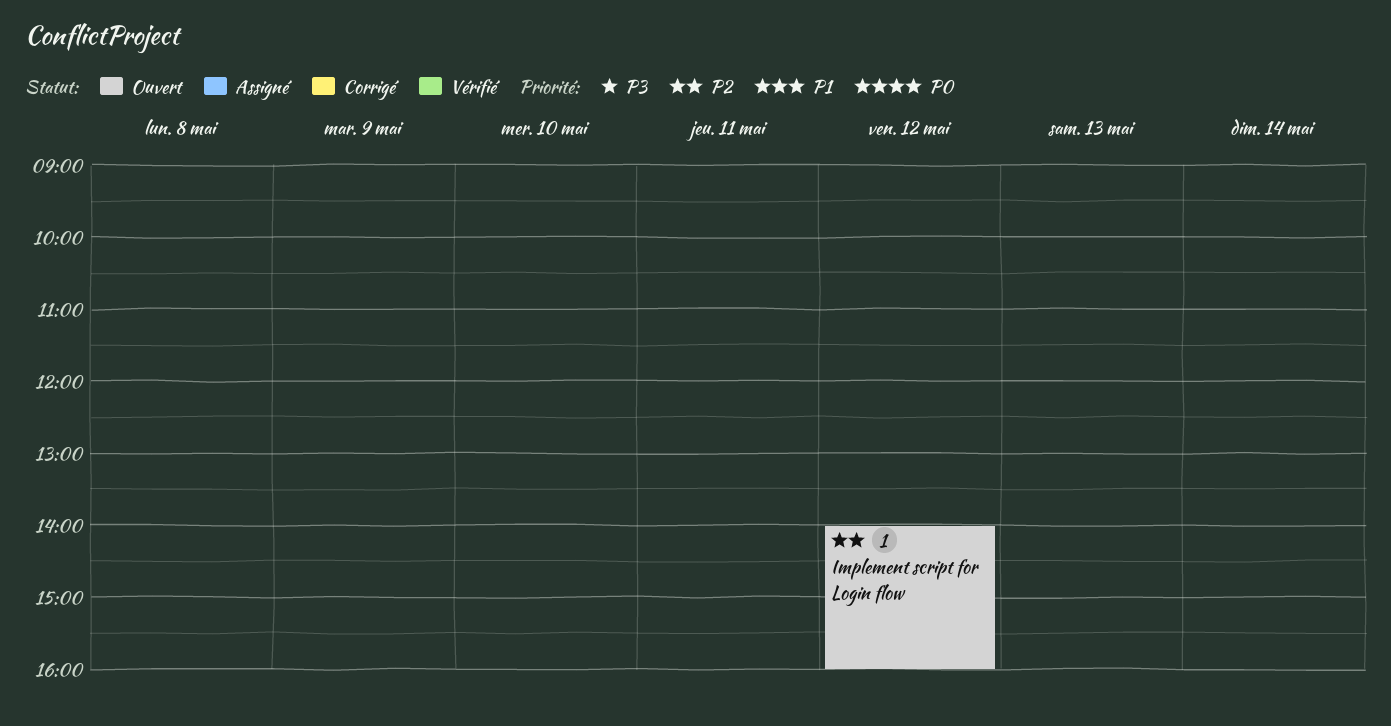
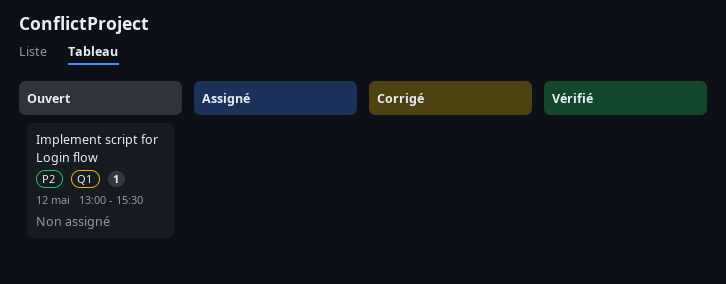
Implement script for Login flow, begins: 14:00 -> 13:00
Implement script for Login flow, ends: 16:00 -> 15:30

